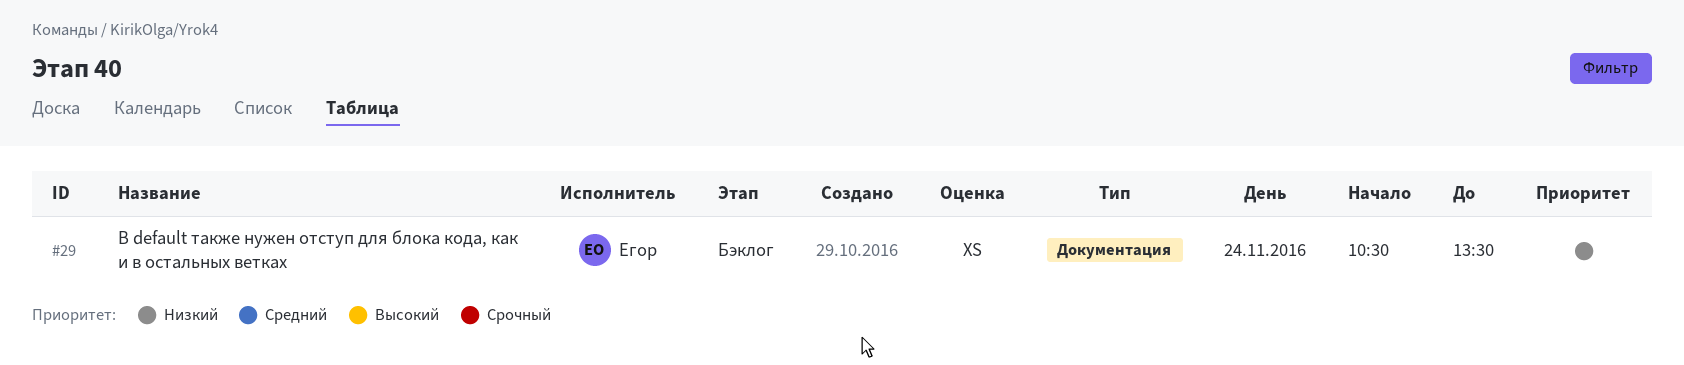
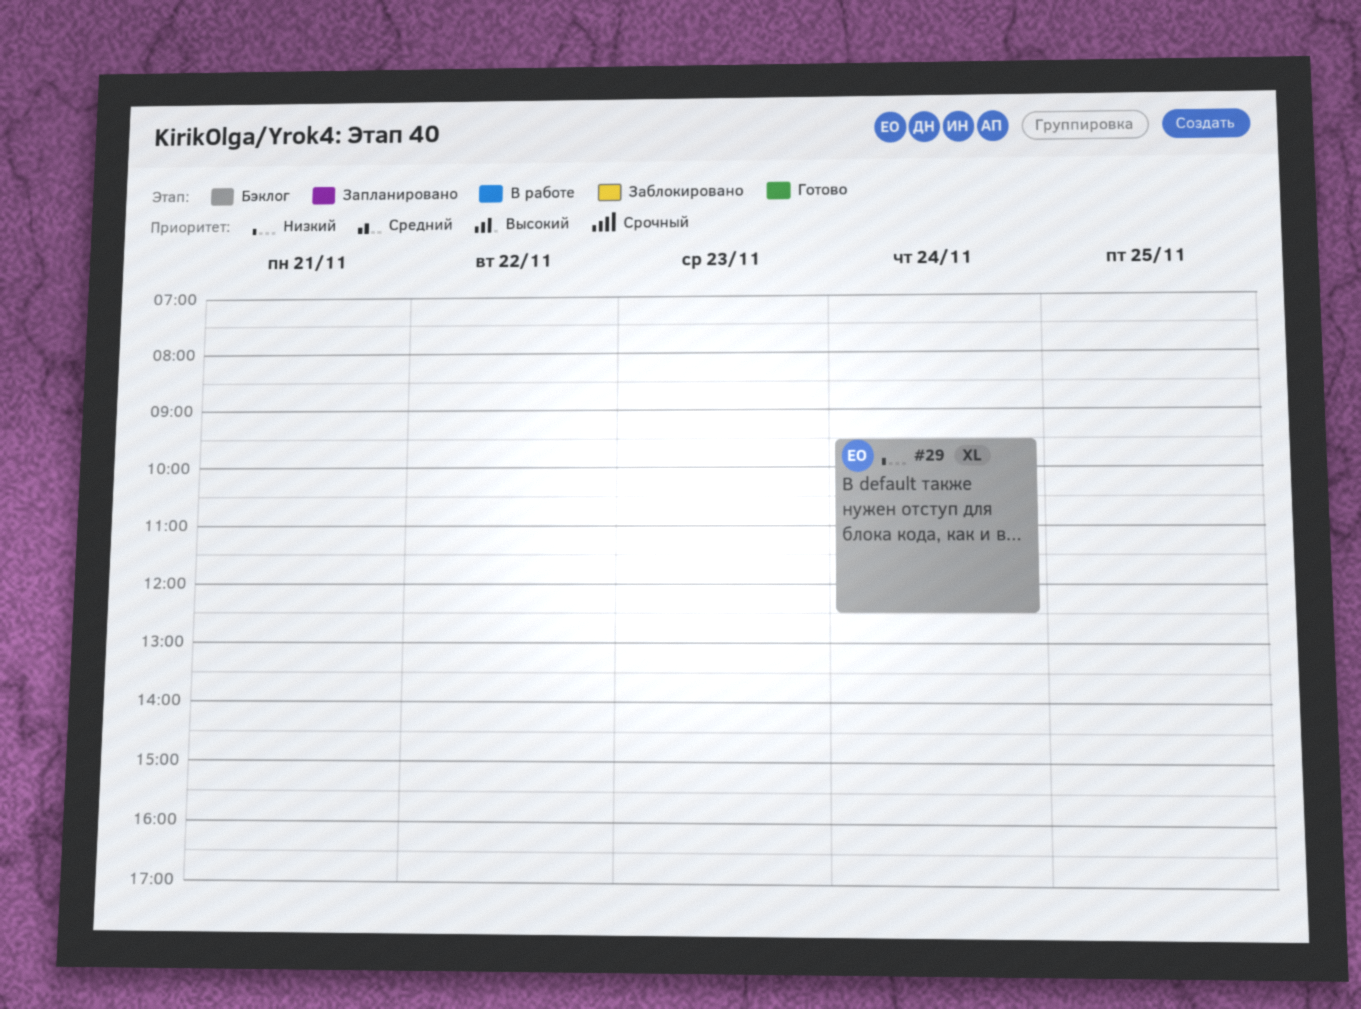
#29, estimate: XS -> XL
#29, begins: 10:30 -> 09:30
#29, ends: 13:30 -> 12:30

